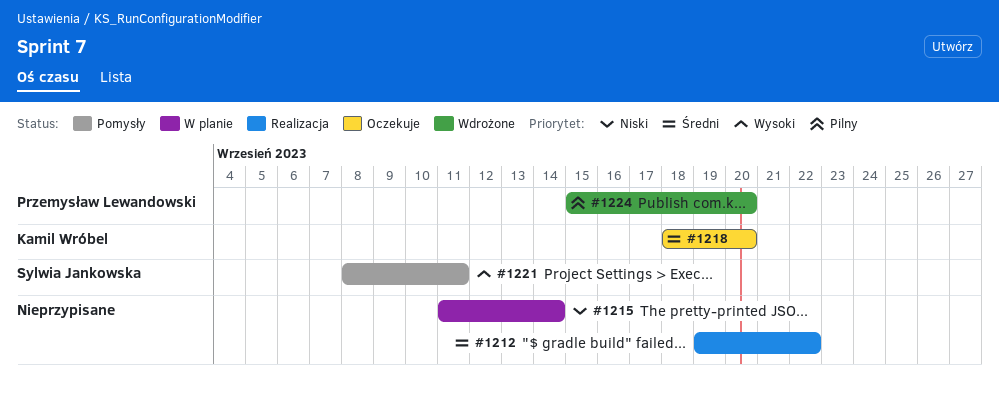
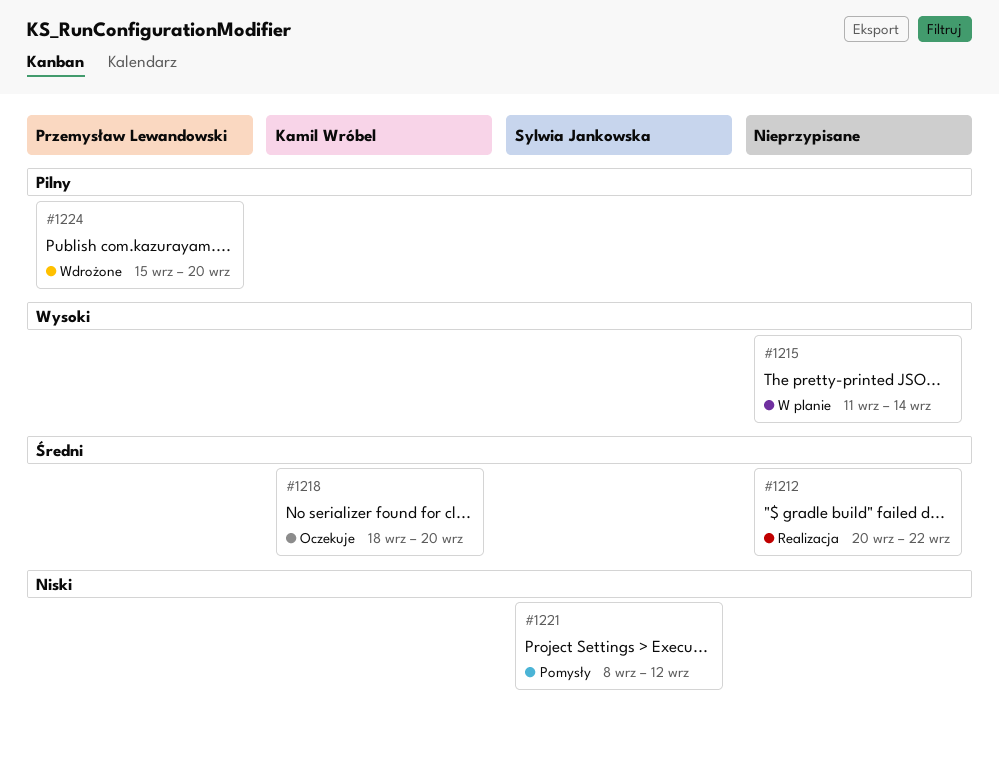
#1212, start: Sep 19 -> Sep 20
#1215, priority: Niski -> Wysoki
#1221, priority: Wysoki -> Niski
#1221, due: Sep 11 -> Sep 12

